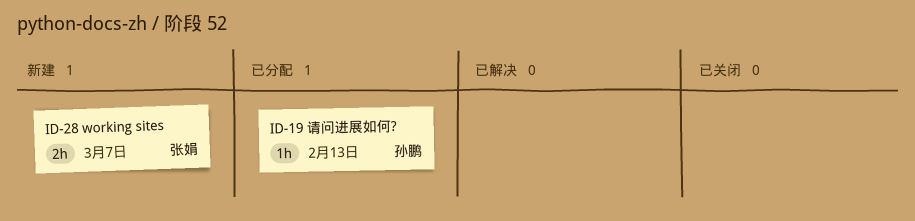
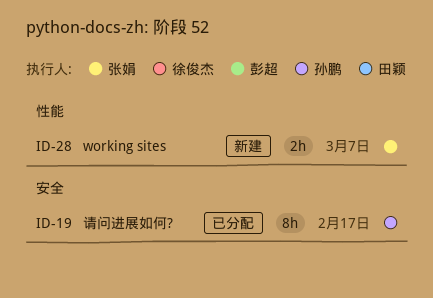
ID-19, estimate: 1h -> 8h
ID-19, due: Feb 13 -> Feb 17

